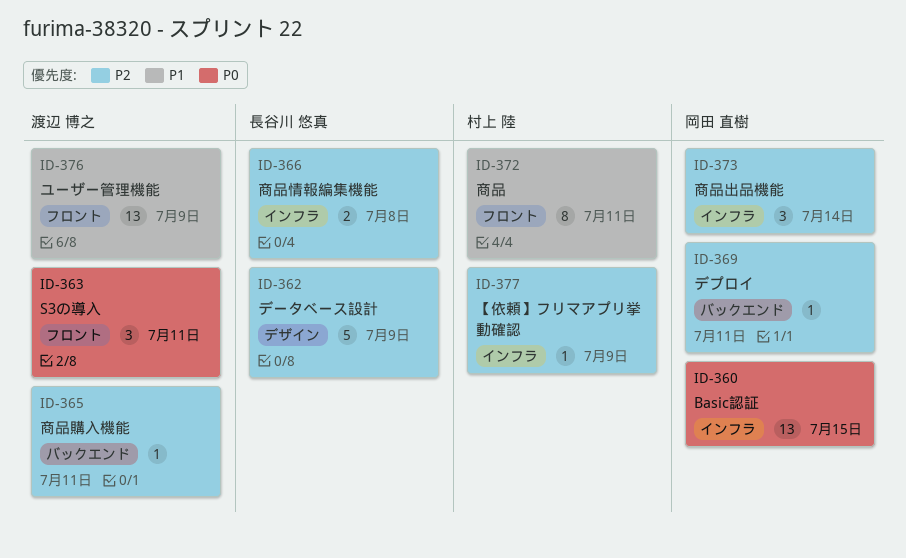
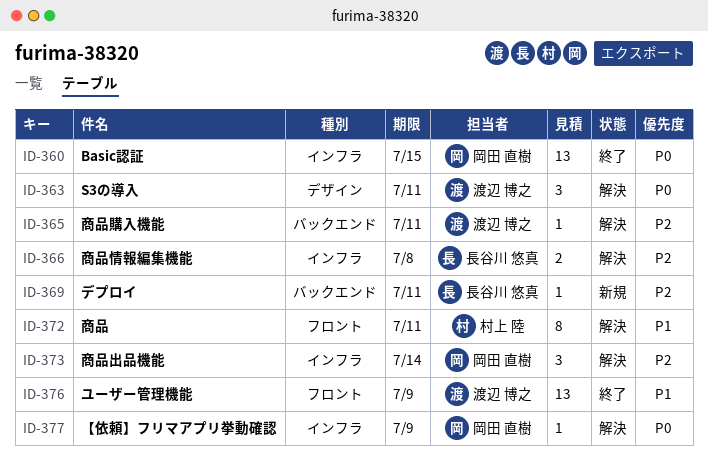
ID-362: present -> none
ID-363, label: フロント -> デザイン
ID-369, owner: 岡田 直樹 -> 長谷川 悠真
ID-377, owner: 村上 陸 -> 岡田 直樹
ID-377, priority: P2 -> P0

